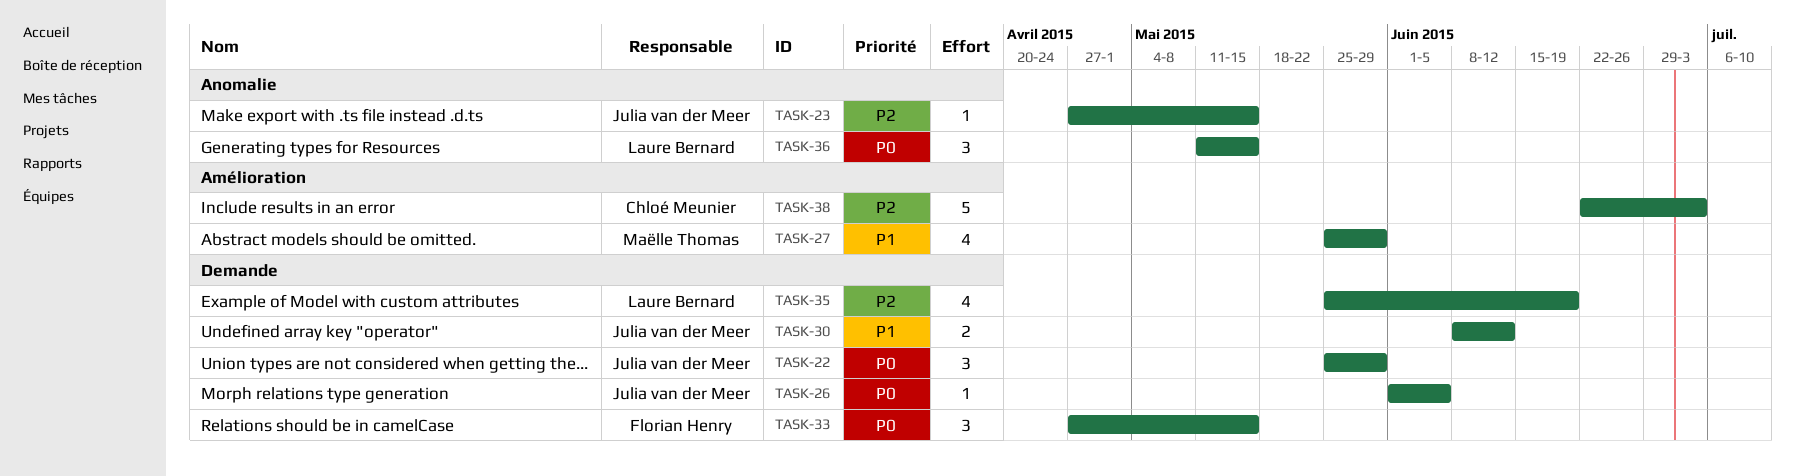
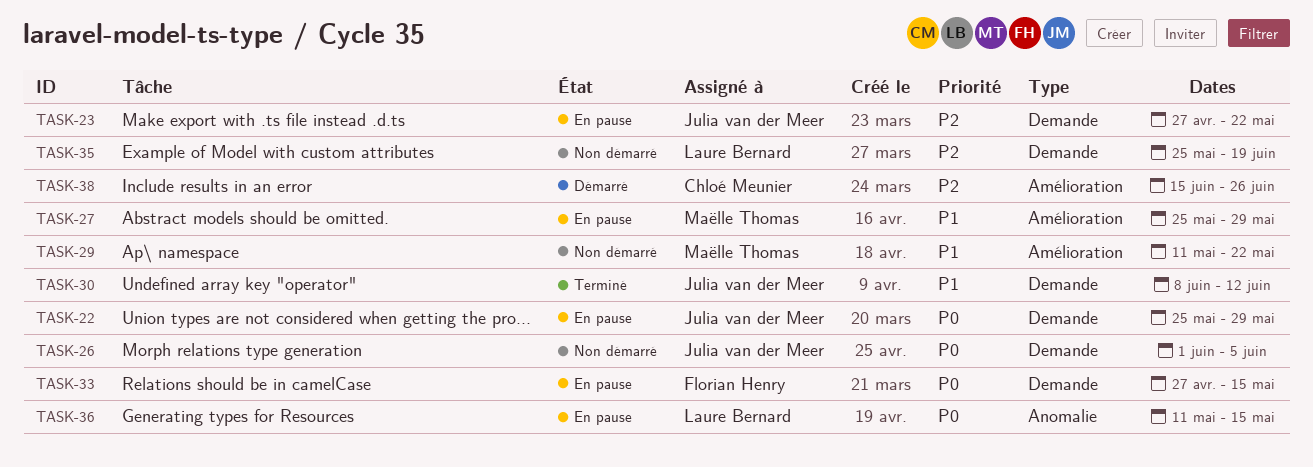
TASK-23, label: Anomalie -> Demande
TASK-23, due: May 15 -> May 22
TASK-29: none -> present
TASK-38, start: Jun 22 -> Jun 15
TASK-38, due: Jul 3 -> Jun 26

